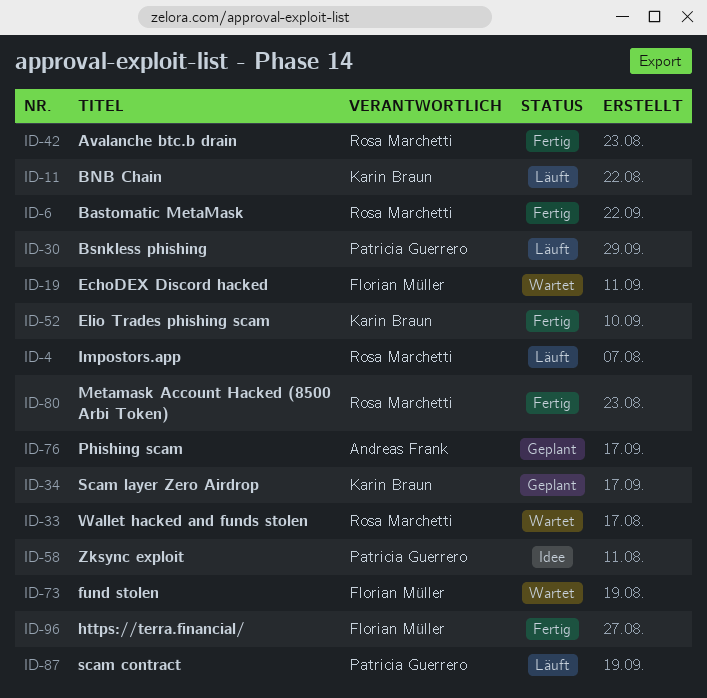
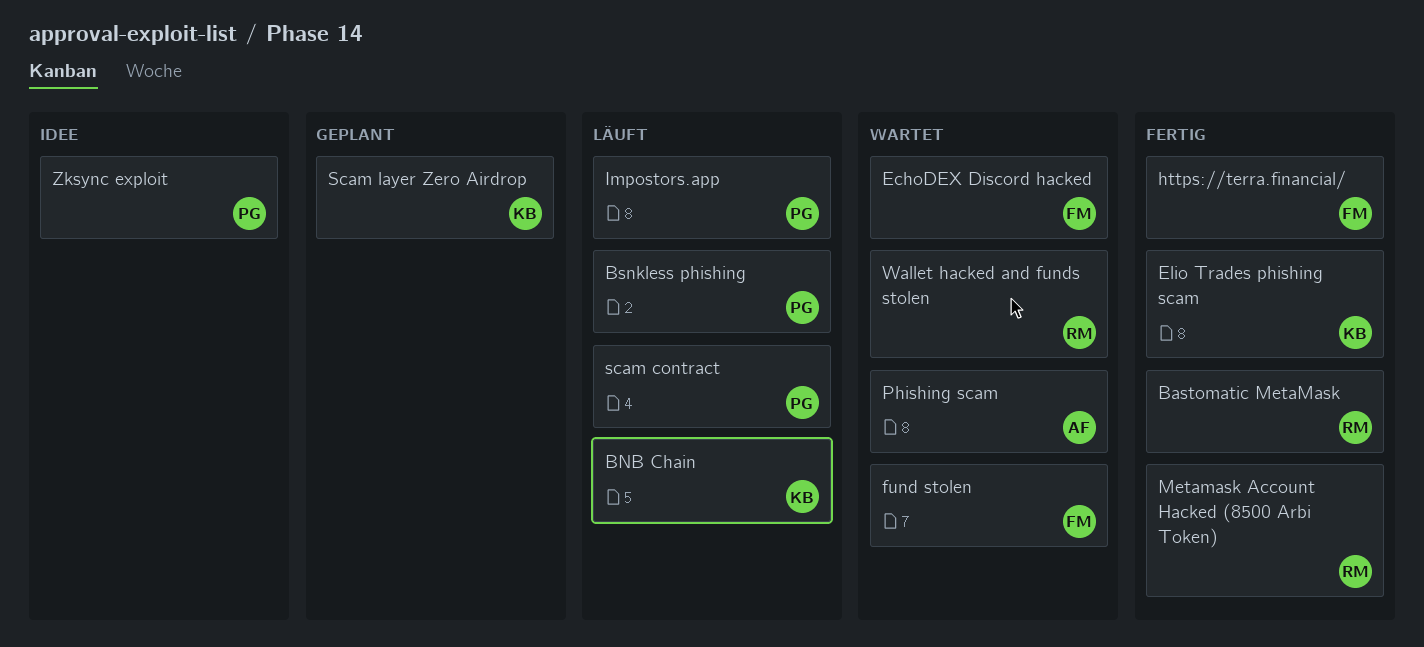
Avalanche btc.b drain: present -> none
Impostors.app, owner: Rosa Marchetti -> Patricia Guerrero
Phishing scam, status: Geplant -> Wartet

